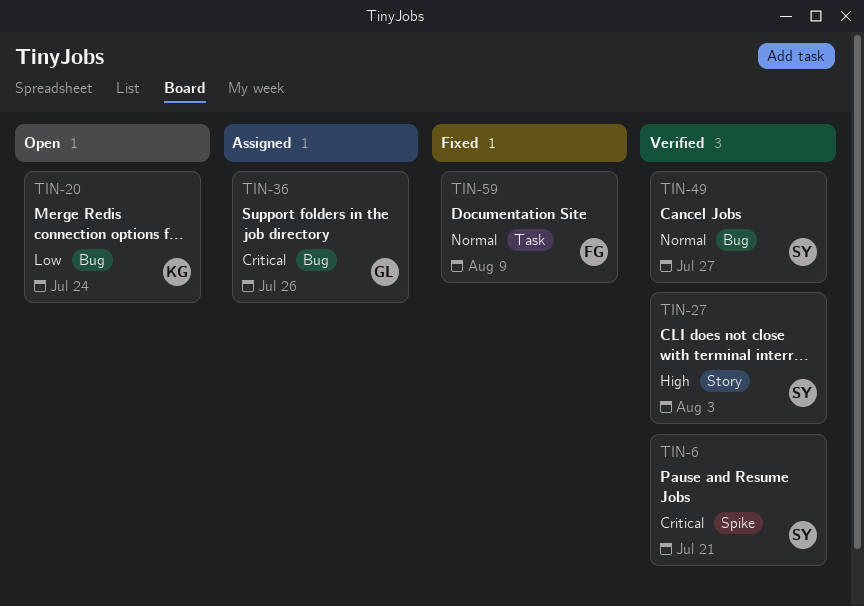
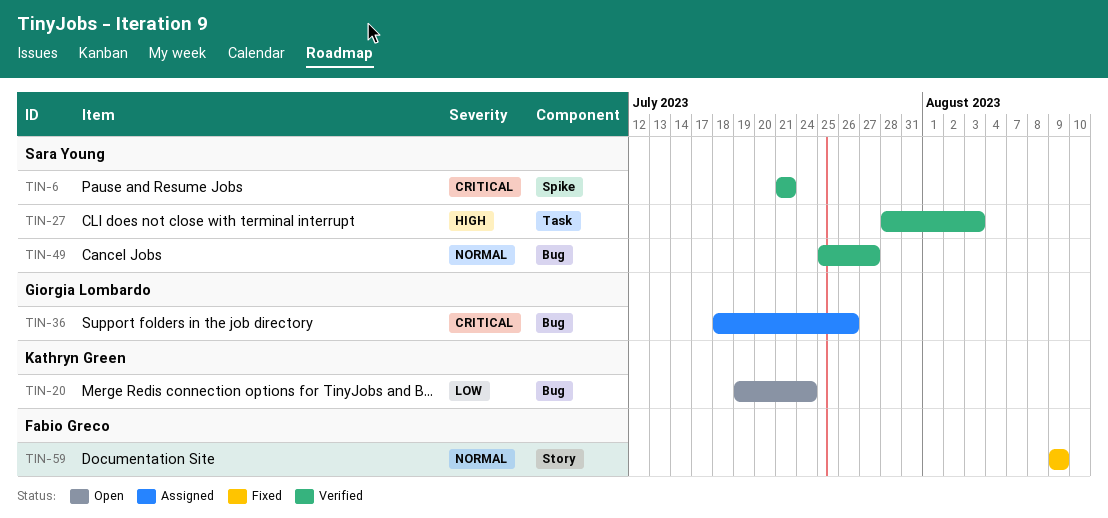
TIN-27, label: Story -> Task
TIN-59, label: Task -> Story

